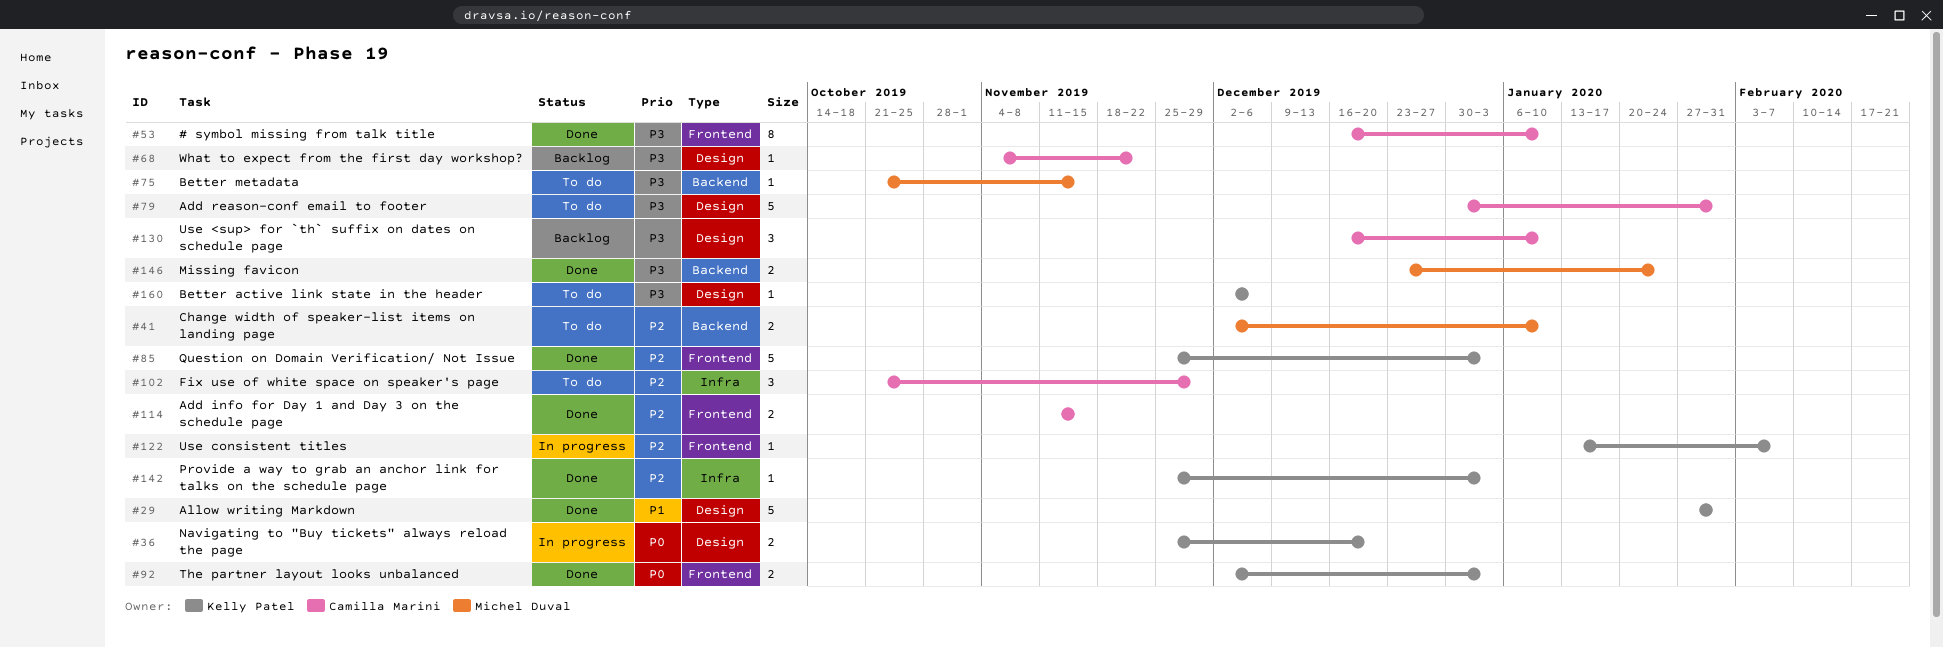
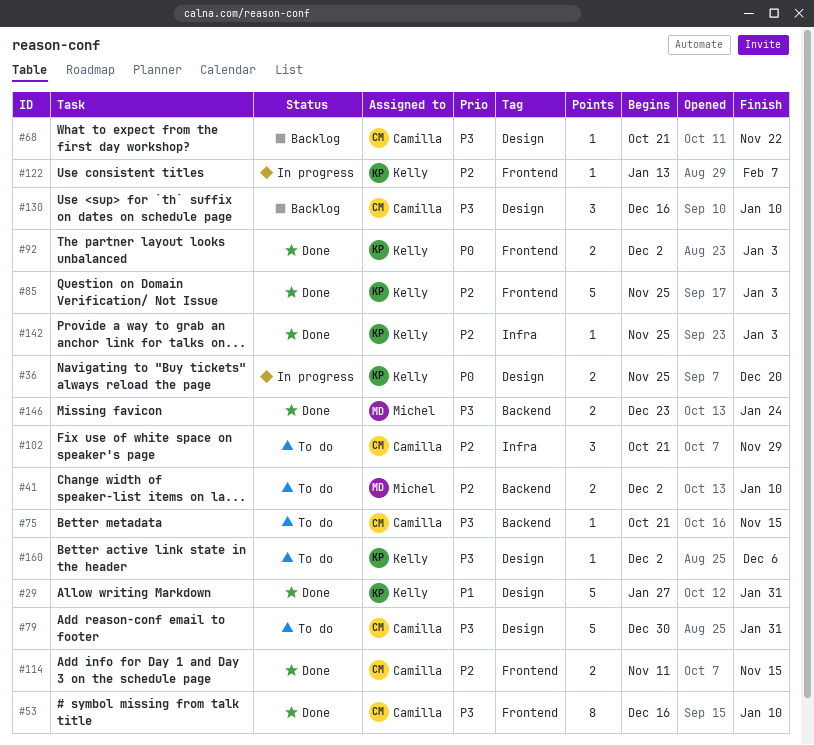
#68, start: Nov 4 -> Oct 21
#75, owner: Michel Duval -> Camilla Marini

